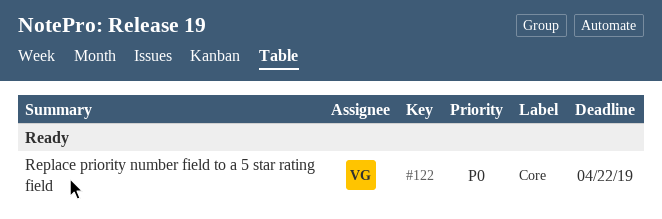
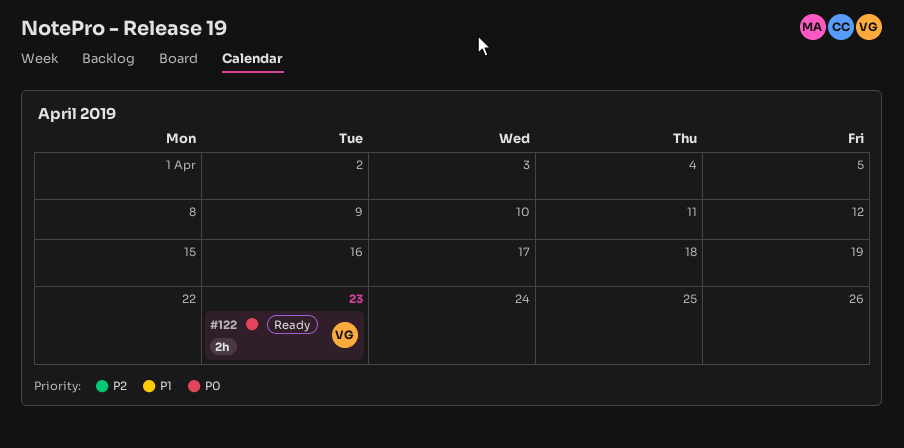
#122, due: Apr 22 -> Apr 23

